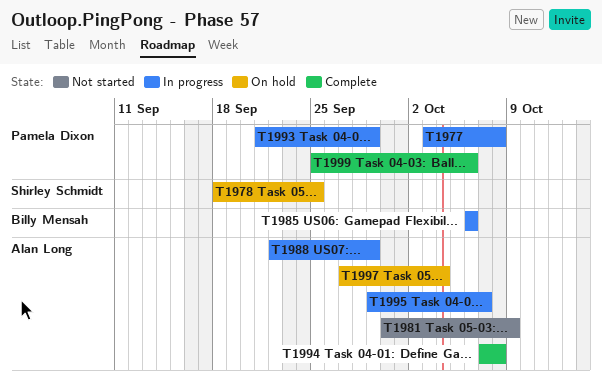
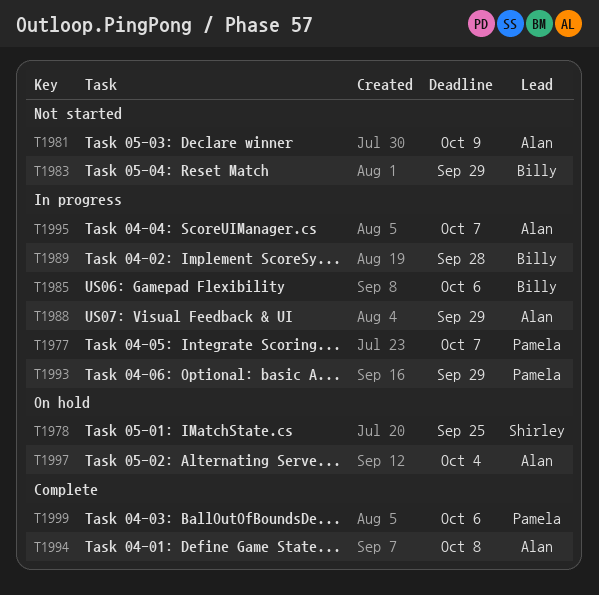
T1977, due: Oct 8 -> Oct 7
T1983: none -> present
T1989: none -> present

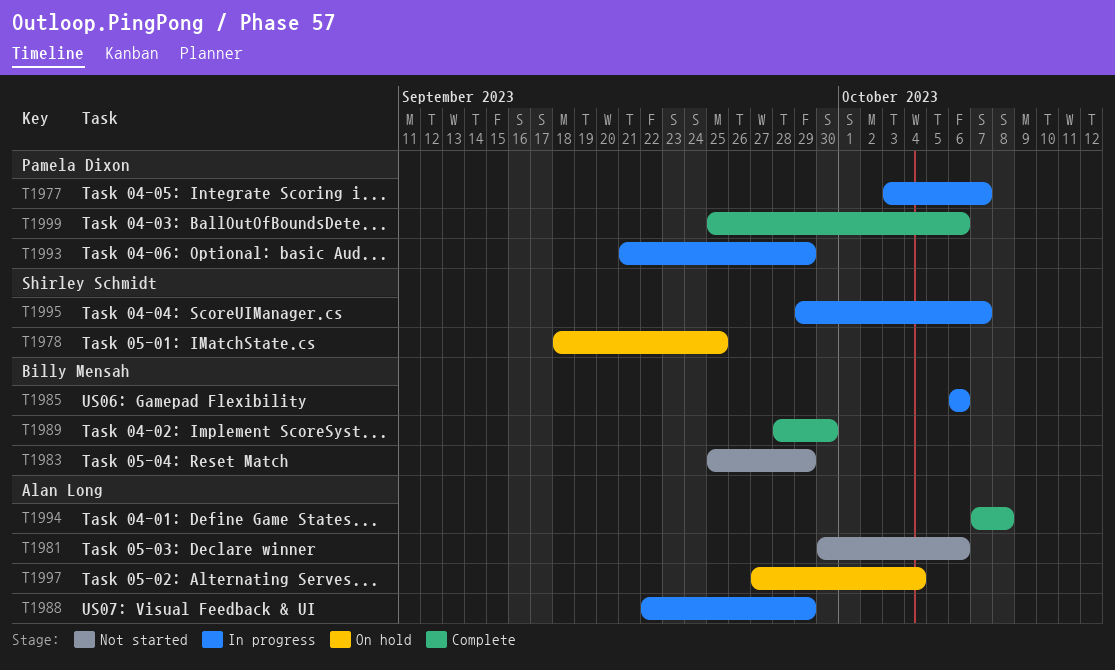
T1981, due: Oct 9 -> Oct 6
T1989, status: In progress -> Complete
T1989, due: Sep 28 -> Sep 30
T1995, owner: Alan Long -> Shirley Schmidt

